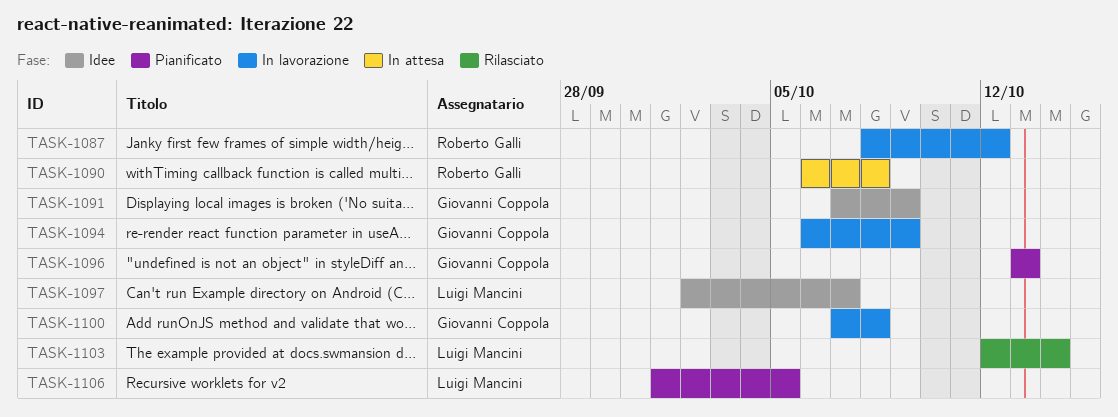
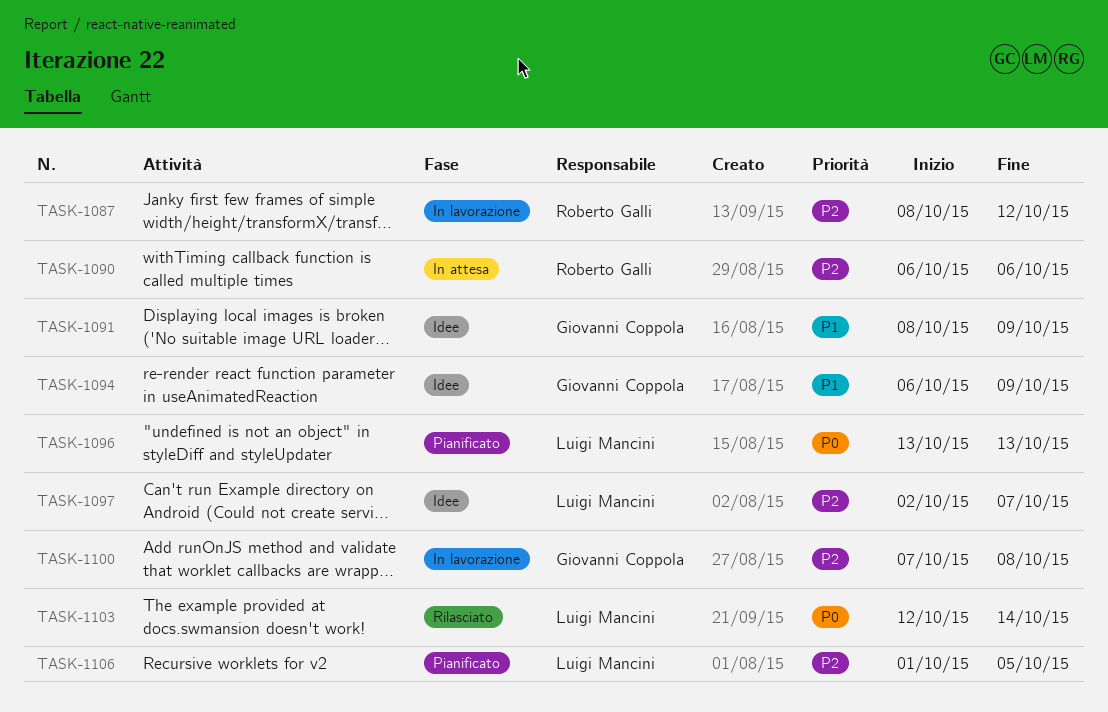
TASK-1090, due: Oct 8 -> Oct 6
TASK-1091, start: Oct 7 -> Oct 8
TASK-1094, status: In lavorazione -> Idee
TASK-1096, owner: Giovanni Coppola -> Luigi Mancini

